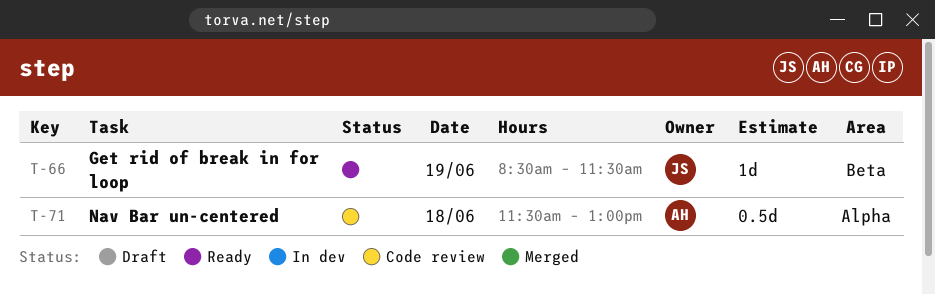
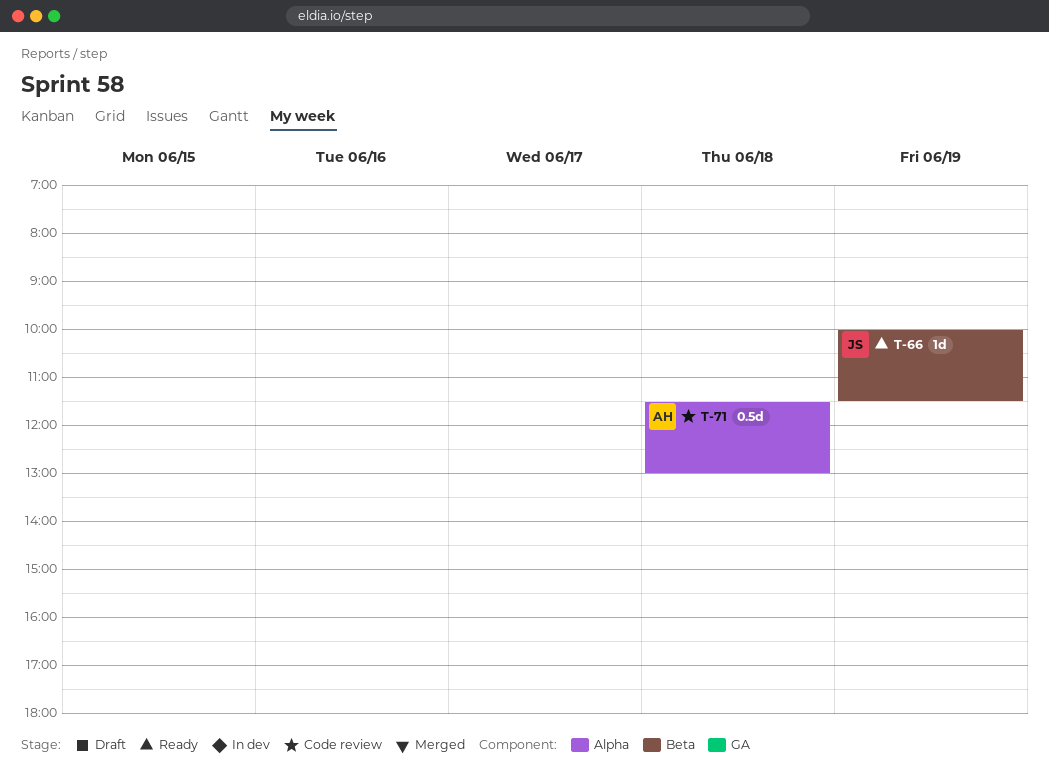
T-66, begins: 08:30 -> 10:00

